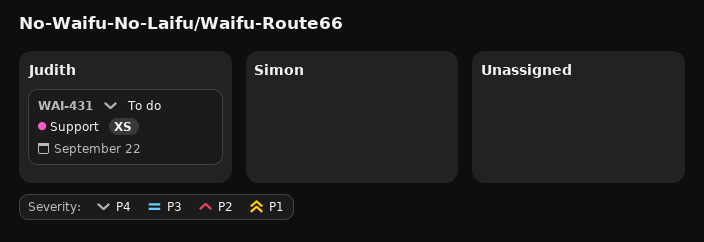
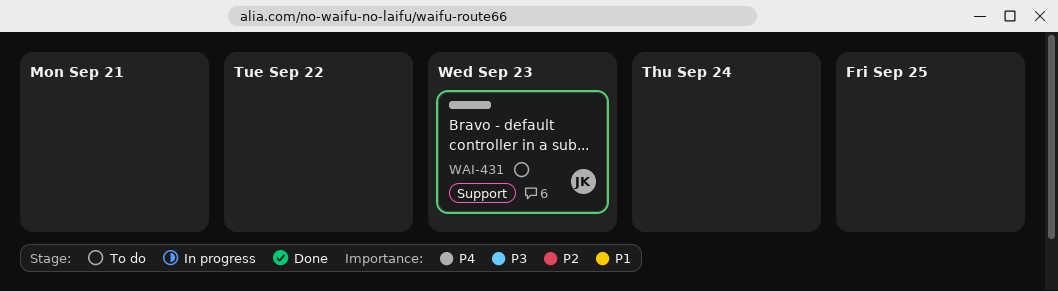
WAI-431, due: Sep 22 -> Sep 23

